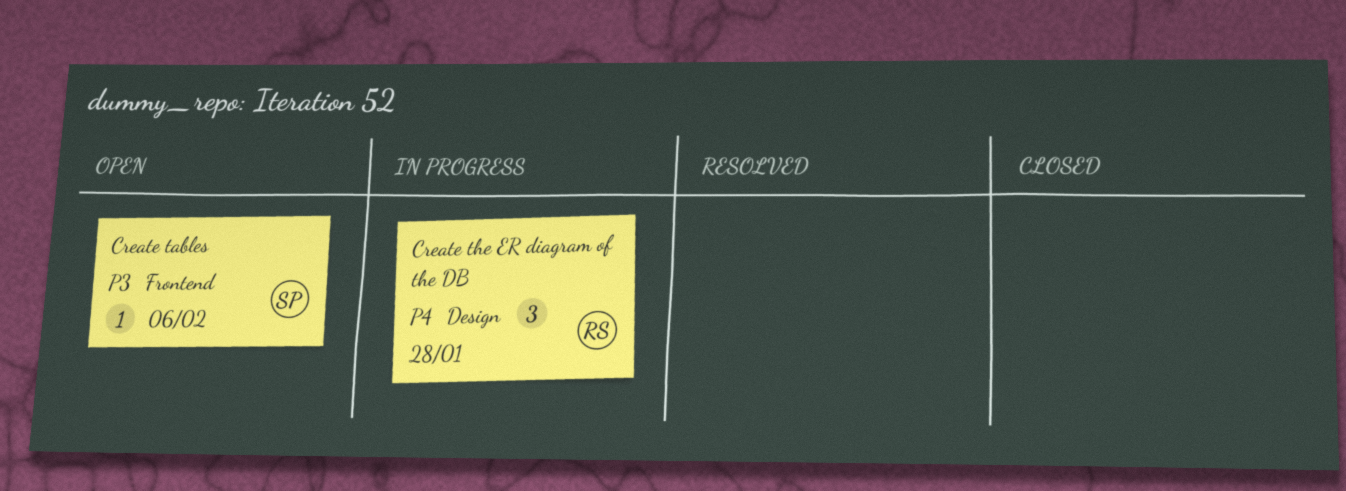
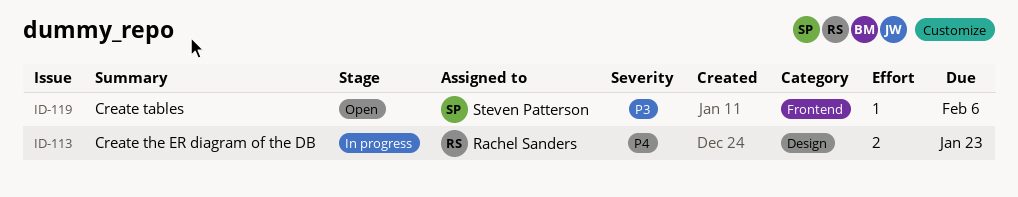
Create the ER diagram of the DB, estimate: 3 -> 2
Create the ER diagram of the DB, due: Jan 28 -> Jan 23

